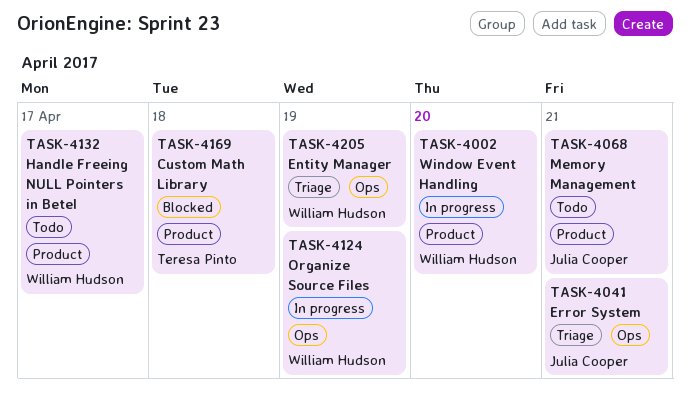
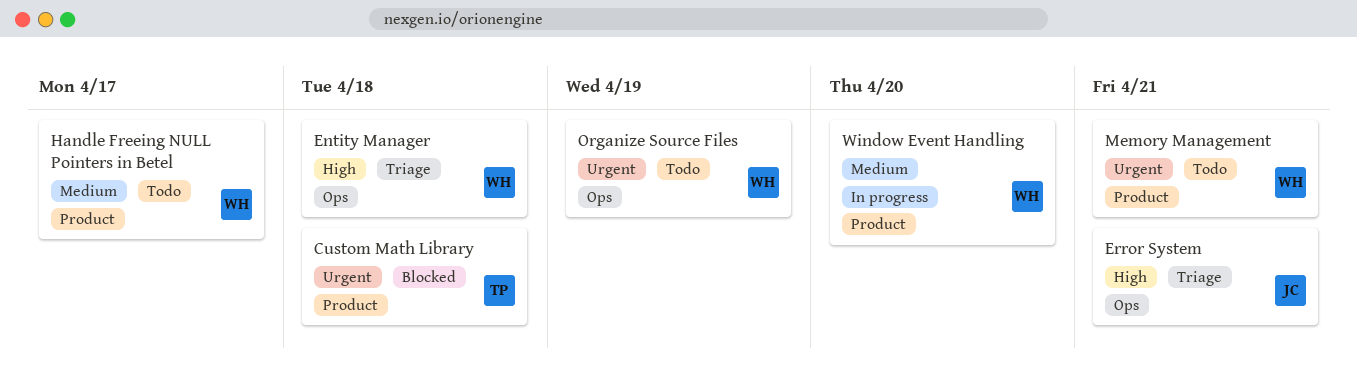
Entity Manager, due: Apr 19 -> Apr 18
Memory Management, owner: Julia Cooper -> William Hudson
Organize Source Files, status: In progress -> Todo

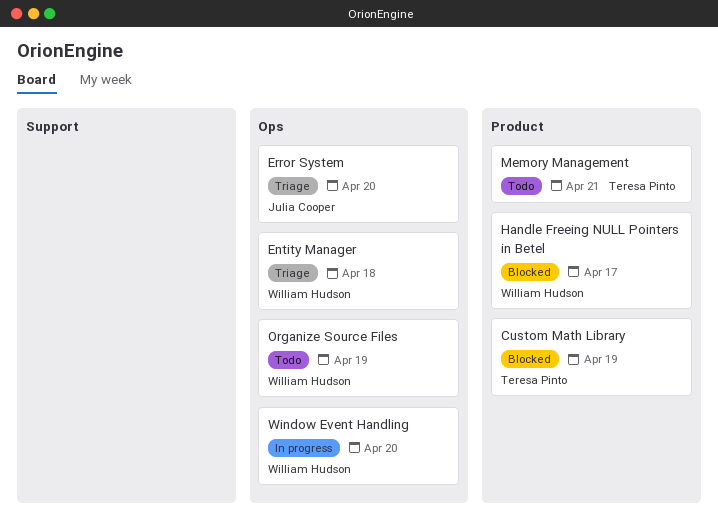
Custom Math Library, due: Apr 18 -> Apr 19
Error System, due: Apr 21 -> Apr 20
Handle Freeing NULL Pointers in Betel, status: Todo -> Blocked
Memory Management, owner: William Hudson -> Teresa Pinto
Window Event Handling, label: Product -> Ops

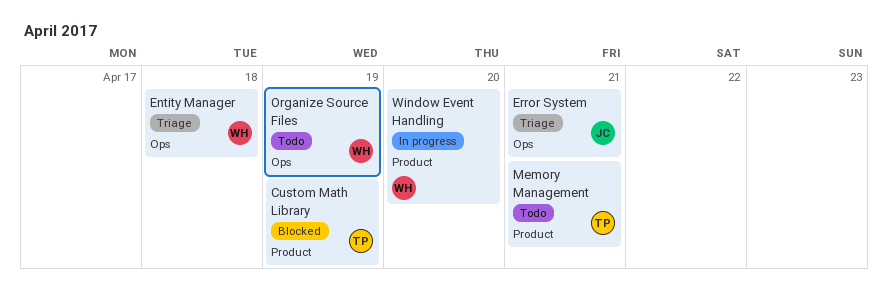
Error System, due: Apr 20 -> Apr 21
Handle Freeing NULL Pointers in Betel: present -> none
Window Event Handling, label: Ops -> Product

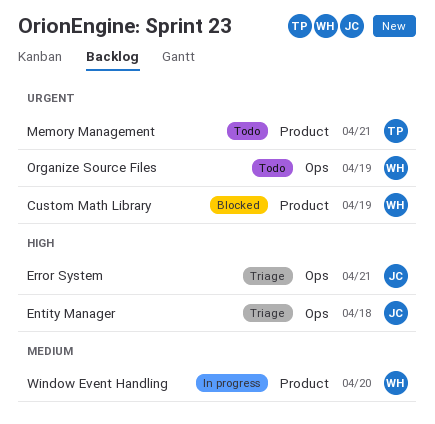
Custom Math Library, owner: TP -> WH
Entity Manager, owner: WH -> JC

